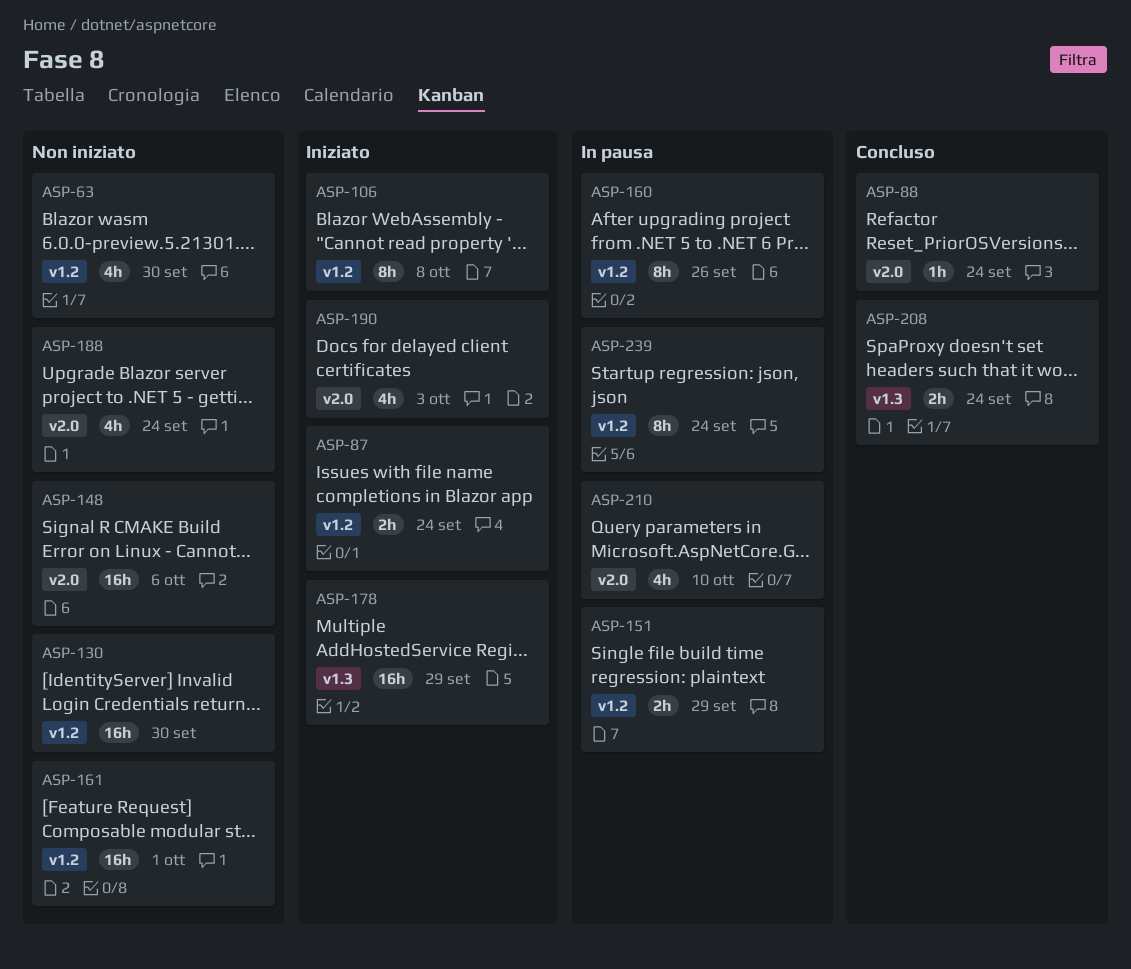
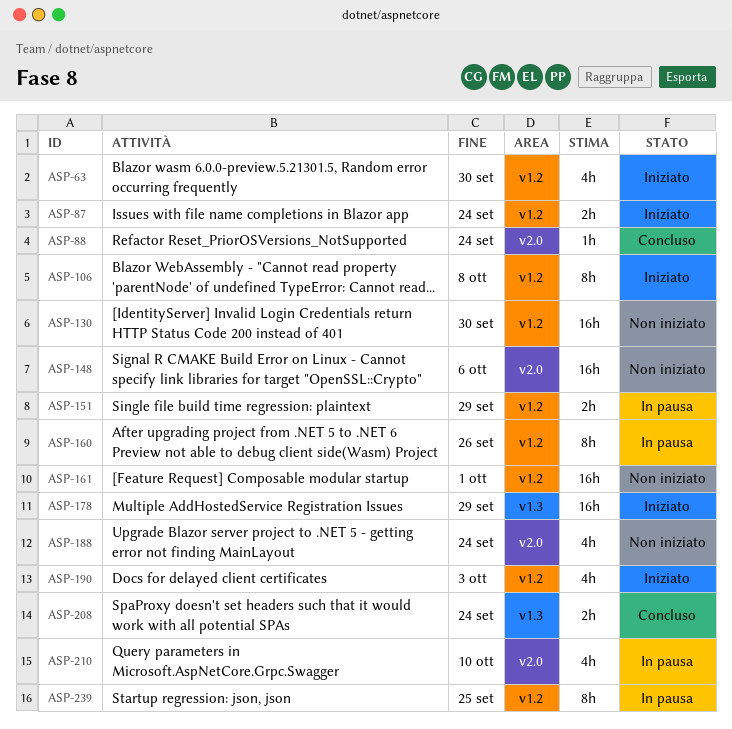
ASP-63, status: Non iniziato -> Iniziato
ASP-190, label: v2.0 -> v1.2
ASP-239, due: Sep 24 -> Sep 25

